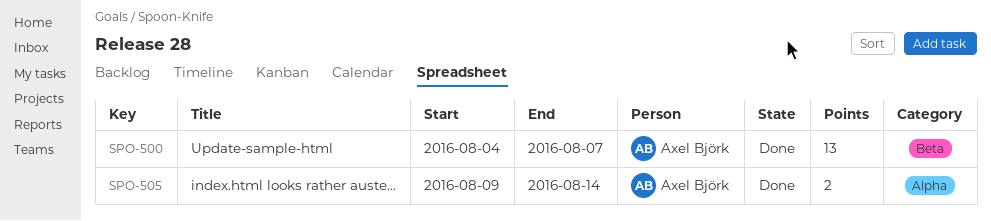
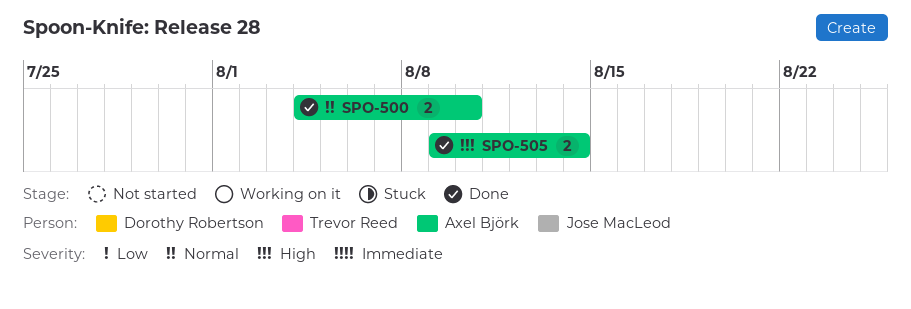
SPO-500, estimate: 13 -> 2
SPO-500, due: Aug 7 -> Aug 10

